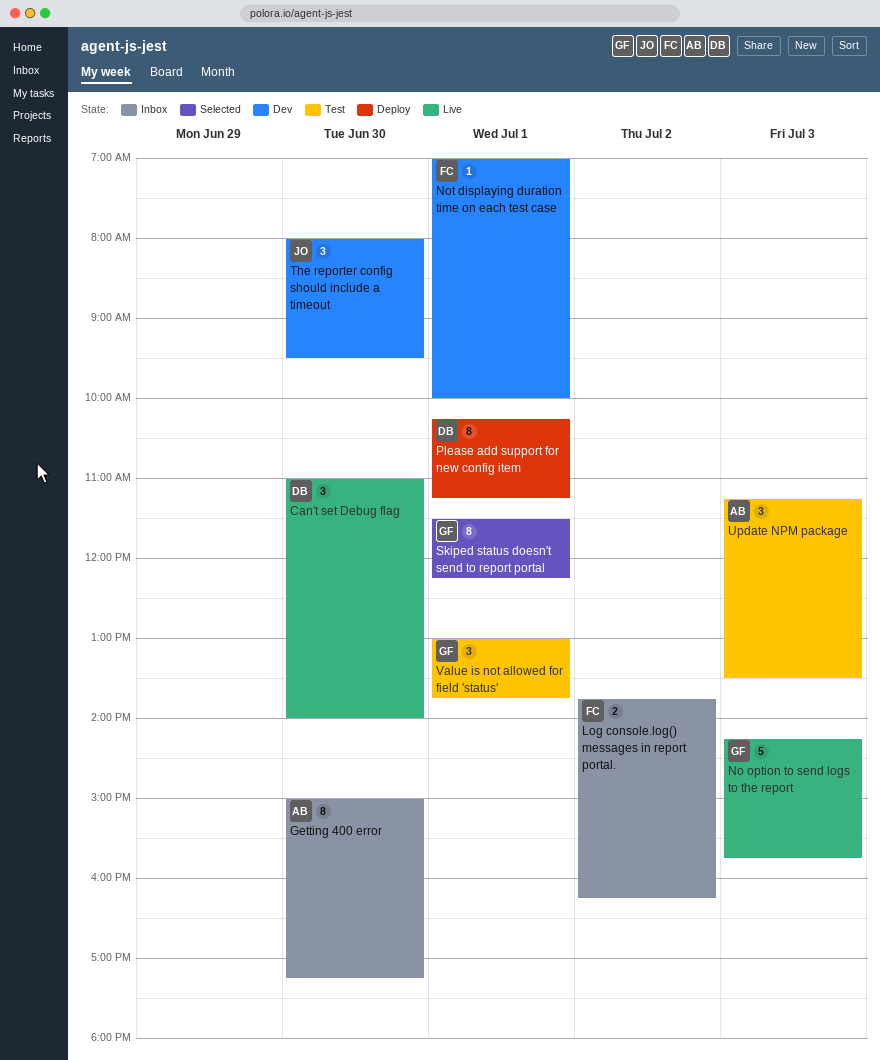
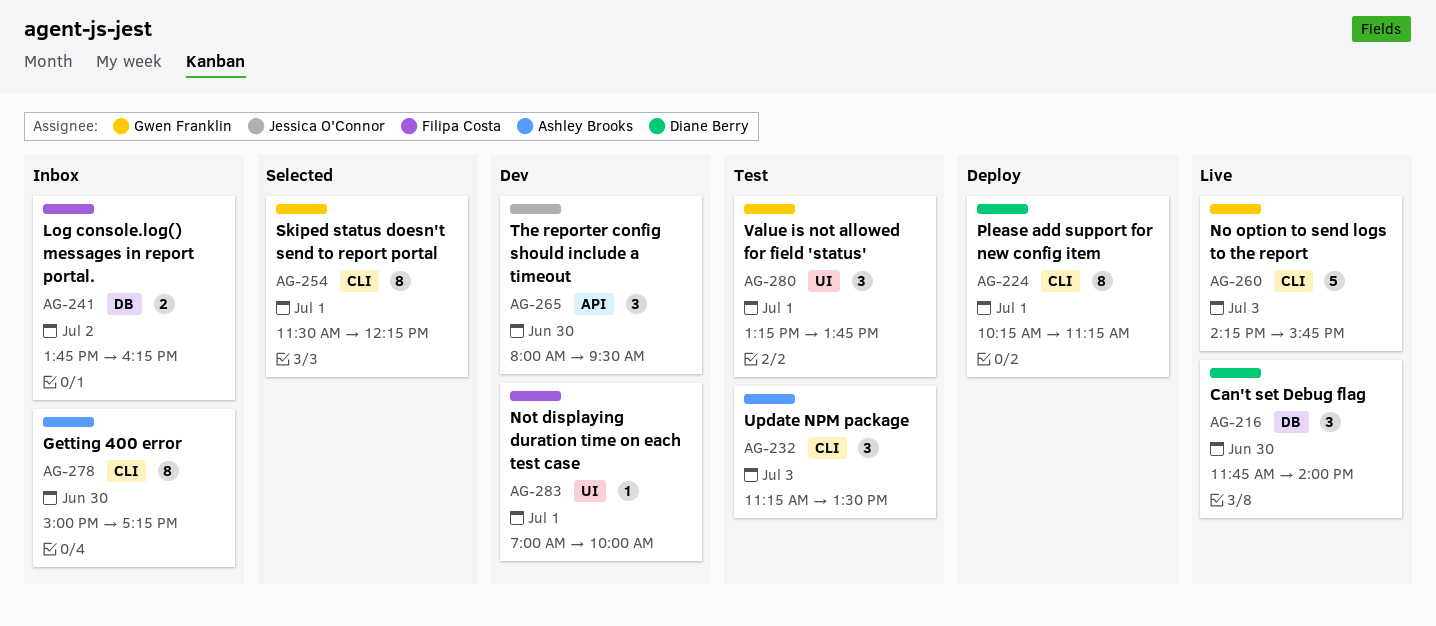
Can't set Debug flag, begins: 11:00 -> 11:45
Value is not allowed for field 'status', begins: 13:00 -> 13:15

